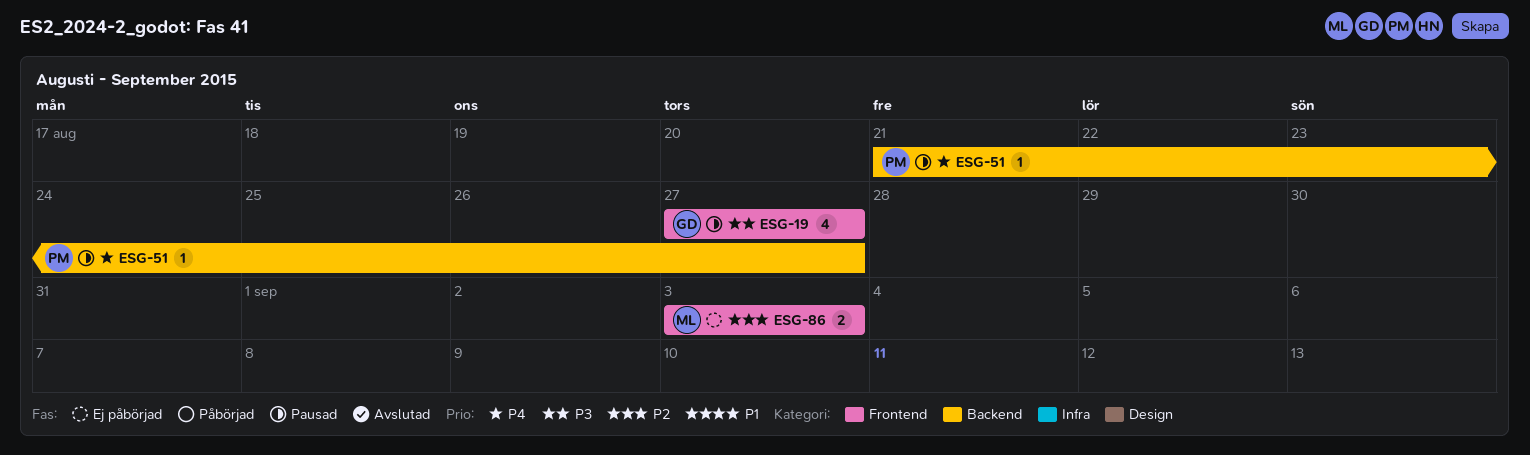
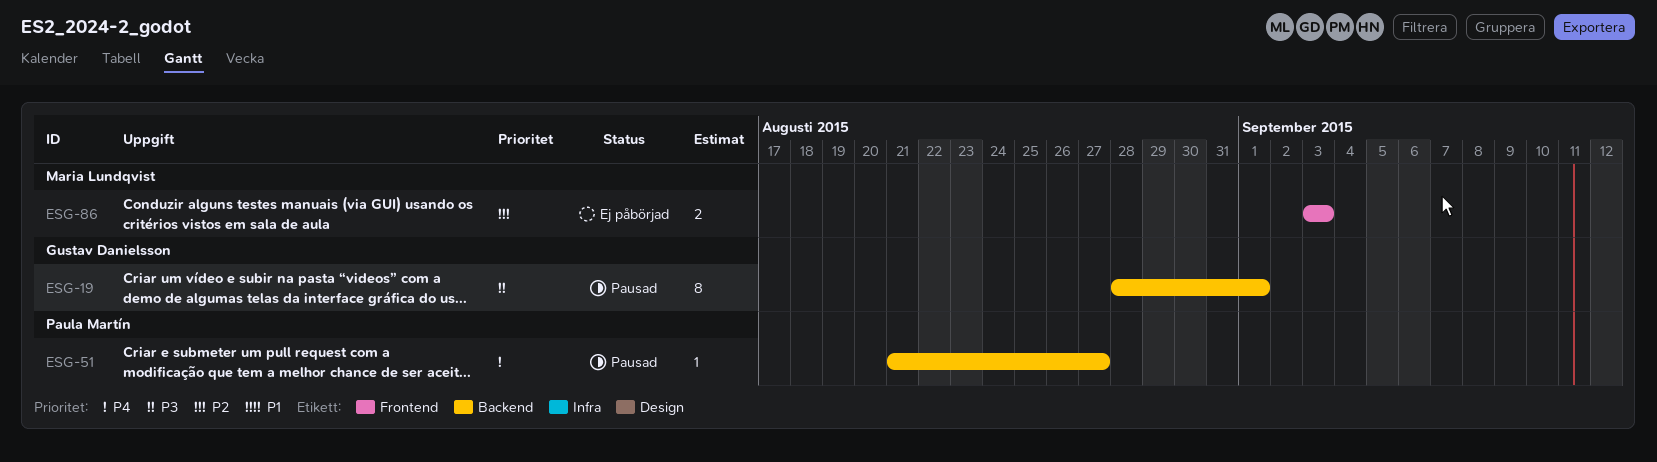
ESG-19, label: Frontend -> Backend
ESG-19, estimate: 4 -> 8
ESG-19, start: Aug 27 -> Aug 28
ESG-19, due: Aug 27 -> Sep 1

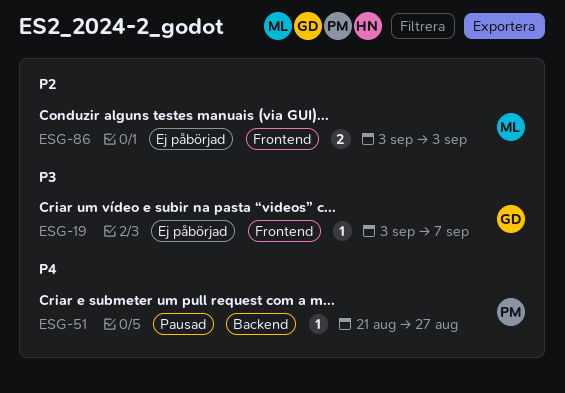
ESG-19, status: Pausad -> Ej påbörjad
ESG-19, label: Backend -> Frontend
ESG-19, estimate: 8 -> 1
ESG-19, start: Aug 28 -> Sep 3
ESG-19, due: Sep 1 -> Sep 7

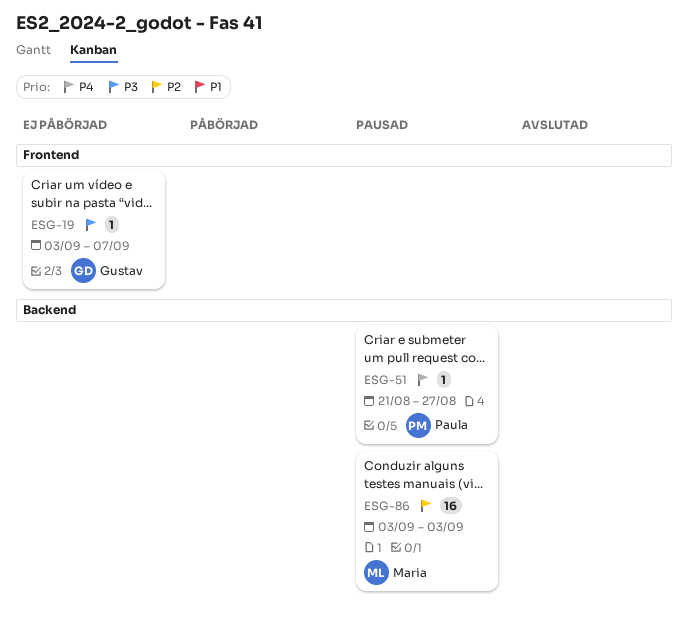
ESG-86, status: Ej påbörjad -> Pausad
ESG-86, label: Frontend -> Backend
ESG-86, estimate: 2 -> 16

